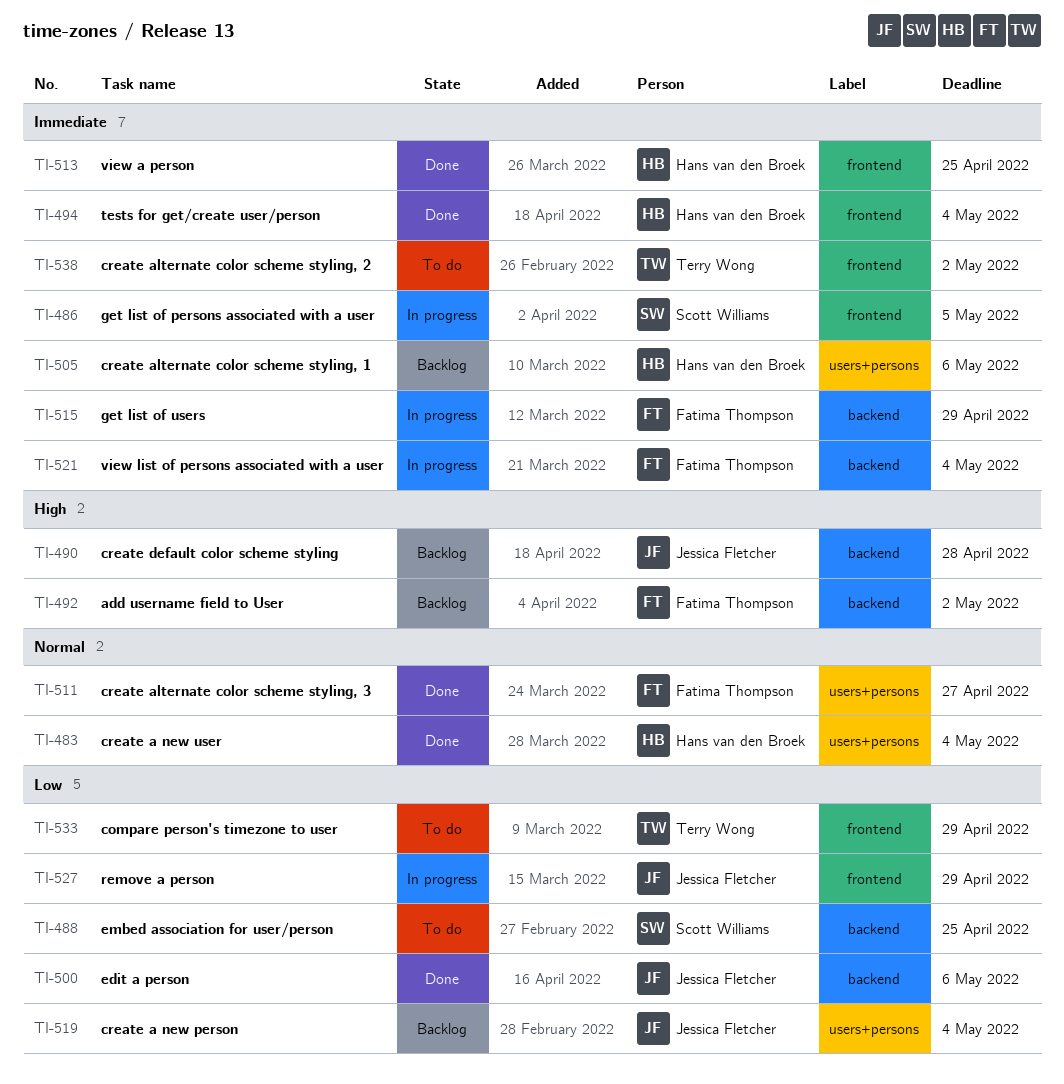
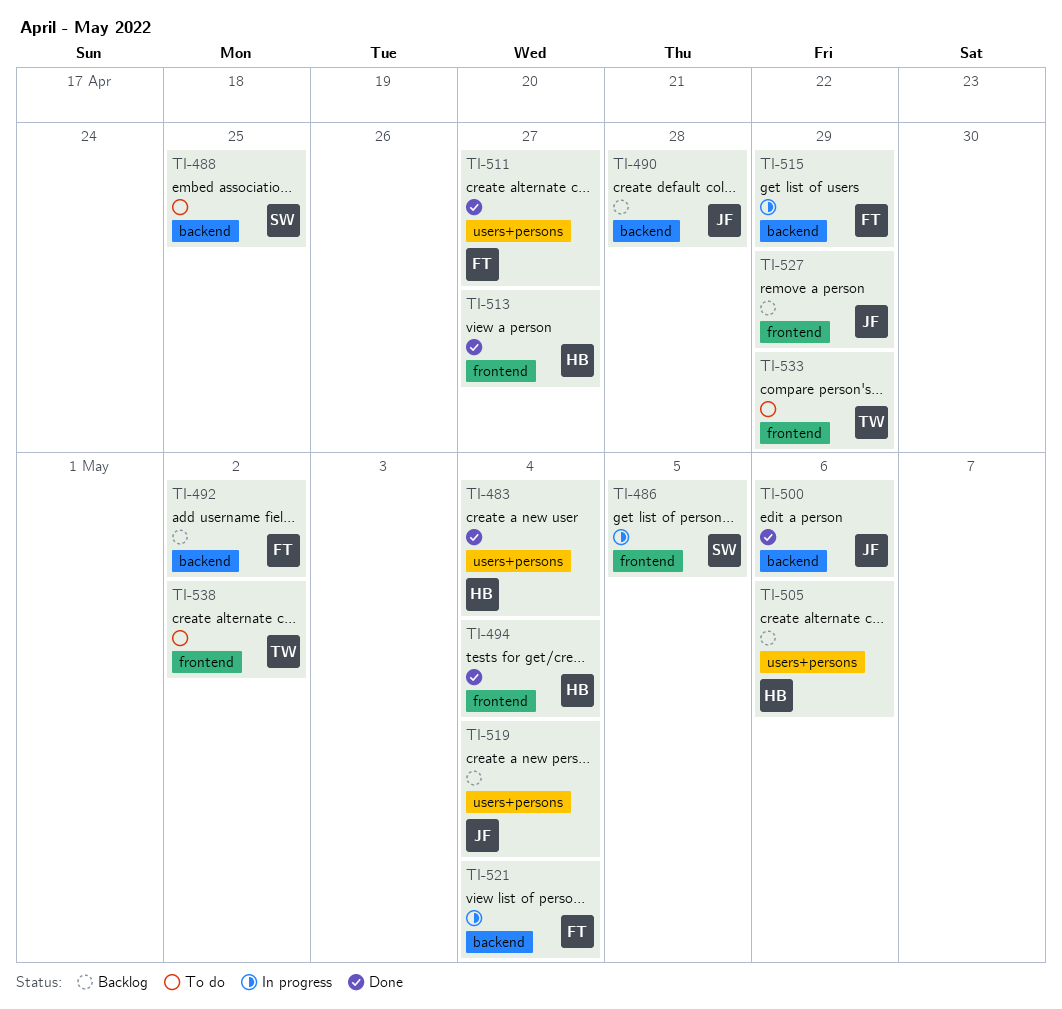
TI-513, due: Apr 25 -> Apr 27
TI-527, status: In progress -> Backlog

